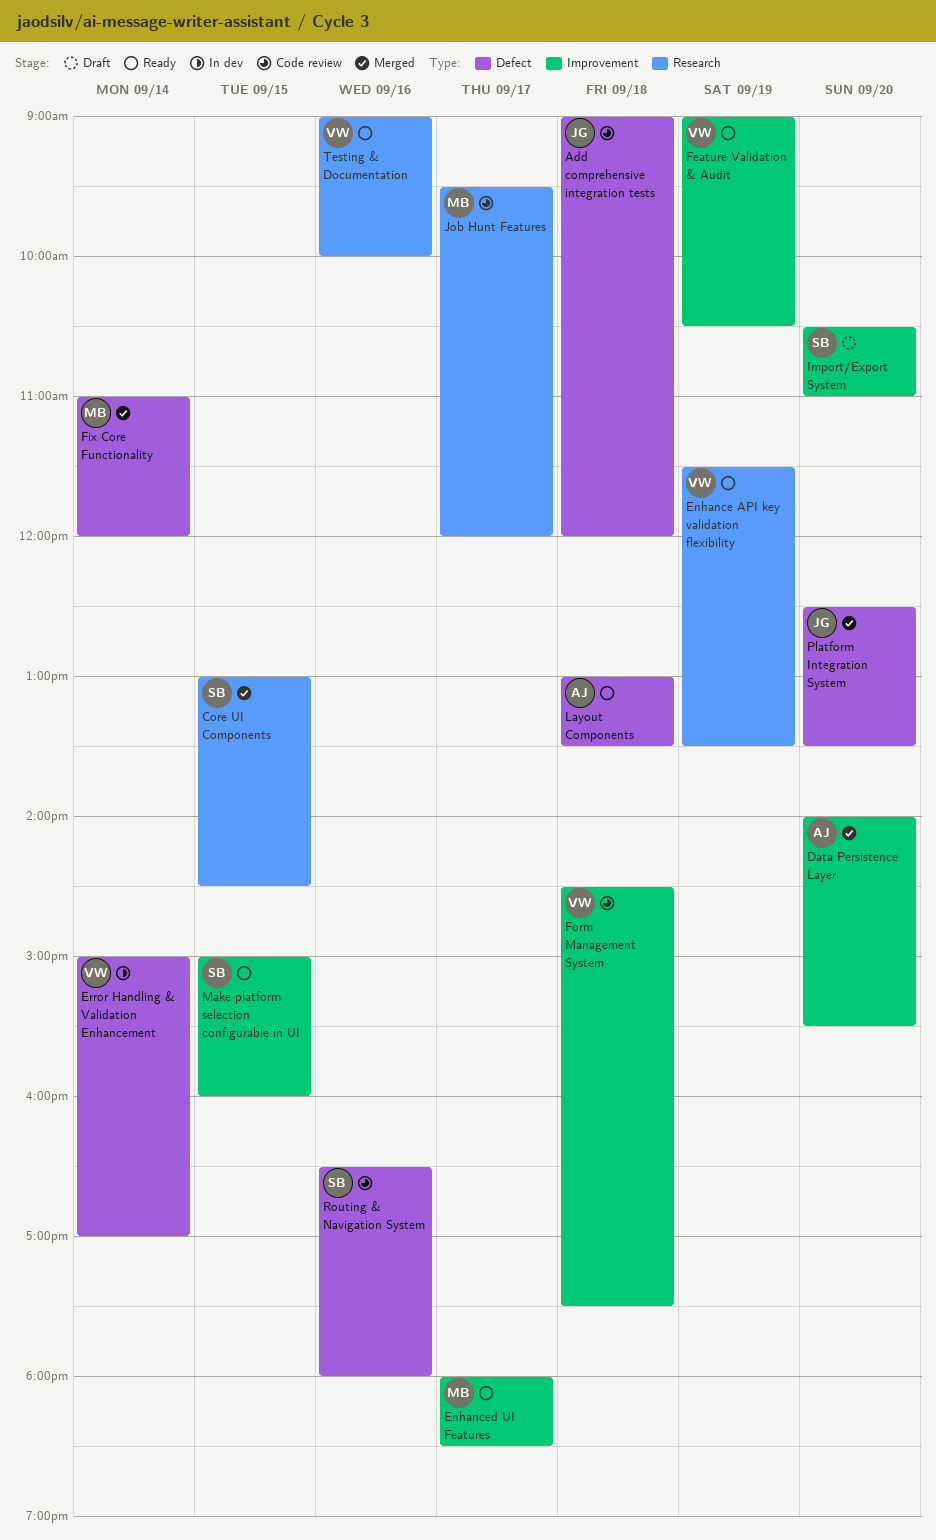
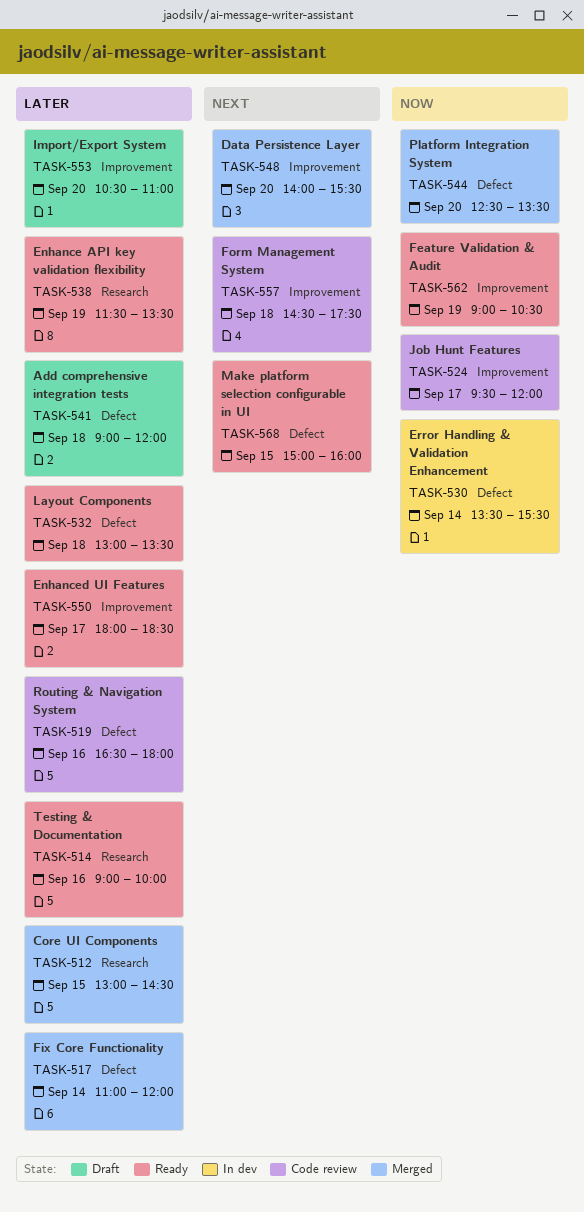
Add comprehensive integration tests, status: Code review -> Draft
Error Handling & Validation Enhancement, begins: 15:00 -> 13:30
Error Handling & Validation Enhancement, ends: 17:00 -> 15:30
Job Hunt Features, label: Research -> Improvement
Make platform selection configurable in UI, label: Improvement -> Defect

